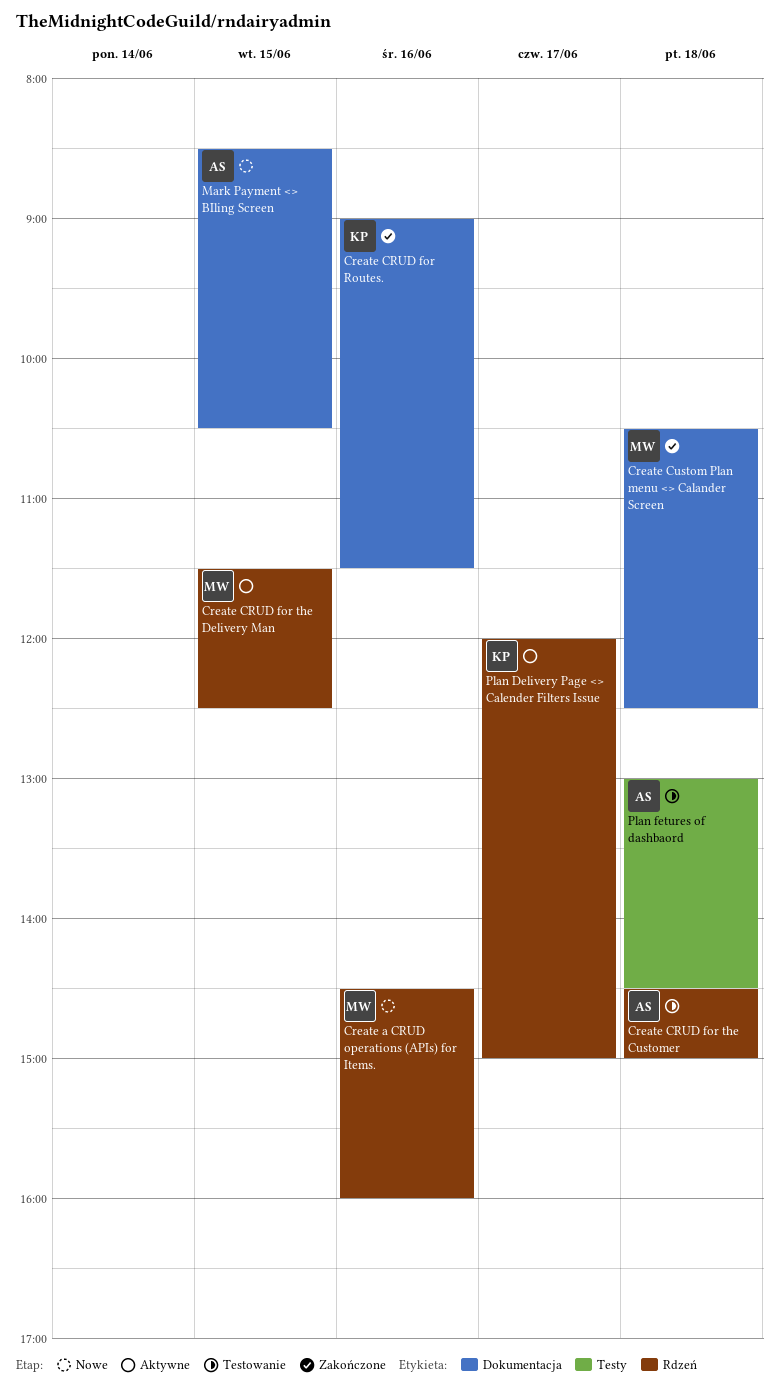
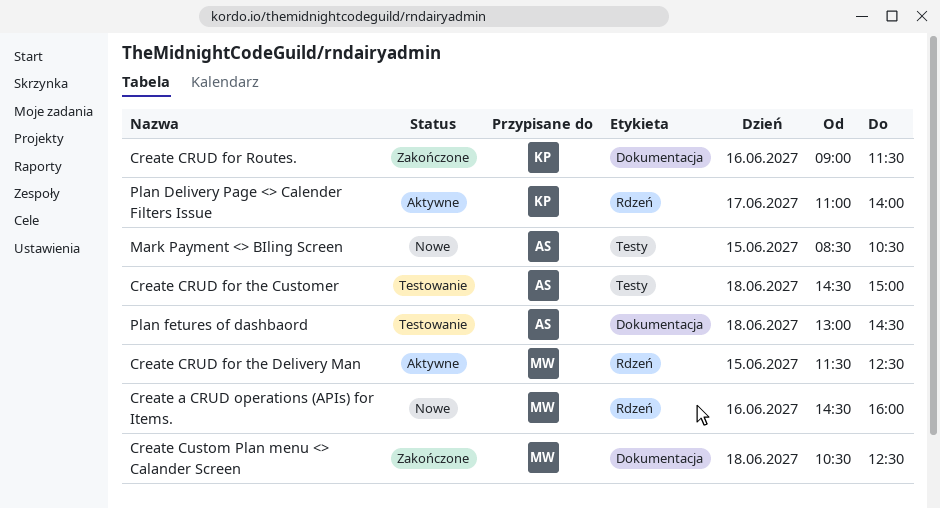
Create CRUD for the Customer, label: Rdzeń -> Testy
Mark Payment <> BIling Screen, label: Dokumentacja -> Testy
Plan Delivery Page <> Calender Filters Issue, begins: 12:00 -> 11:00
Plan Delivery Page <> Calender Filters Issue, ends: 15:00 -> 14:00
Plan fetures of dashbaord, label: Testy -> Dokumentacja

